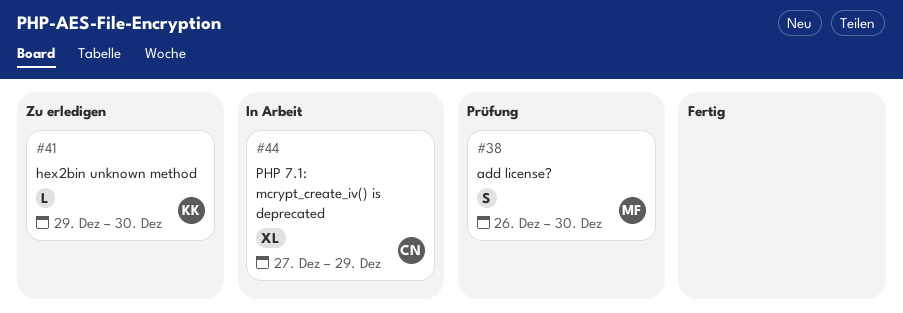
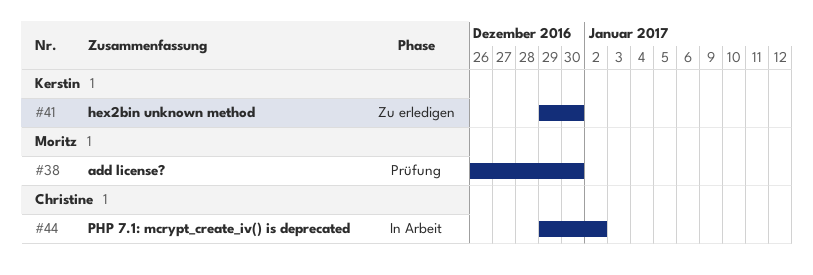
#44, start: Dec 27 -> Dec 29
#44, due: Dec 29 -> Jan 2

